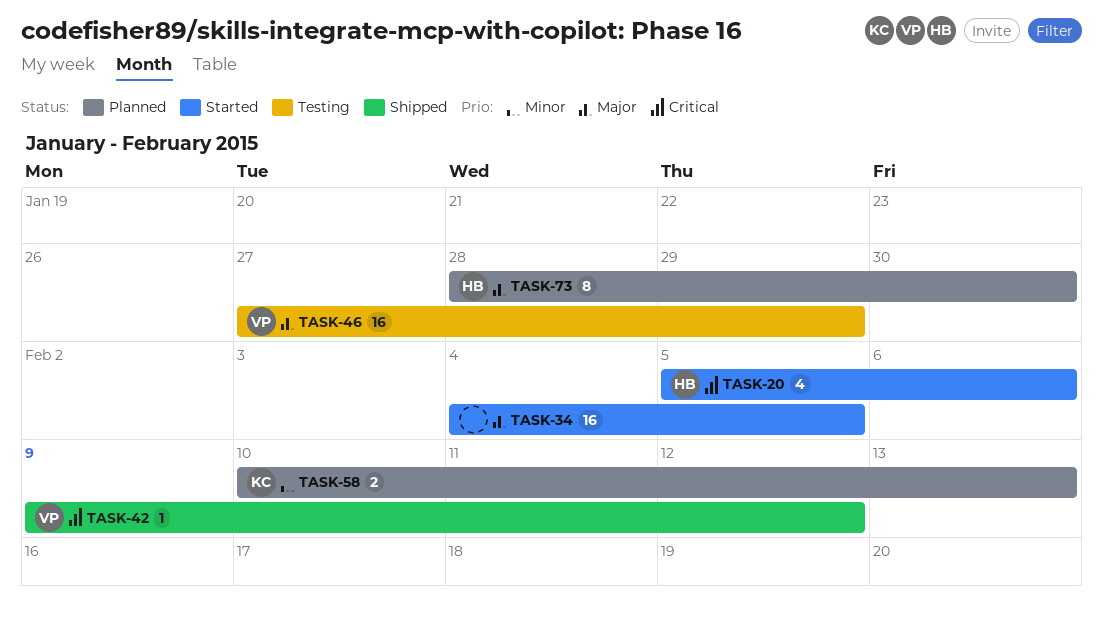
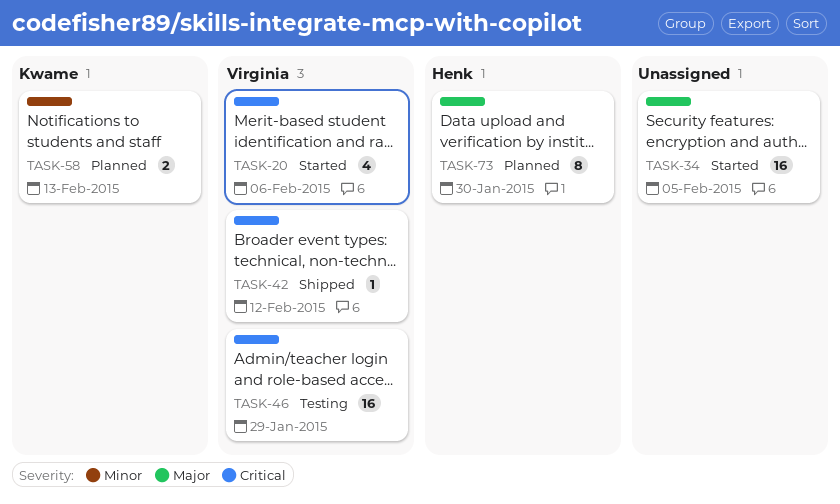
TASK-20, owner: Henk -> Virginia
TASK-46, priority: Major -> Critical

